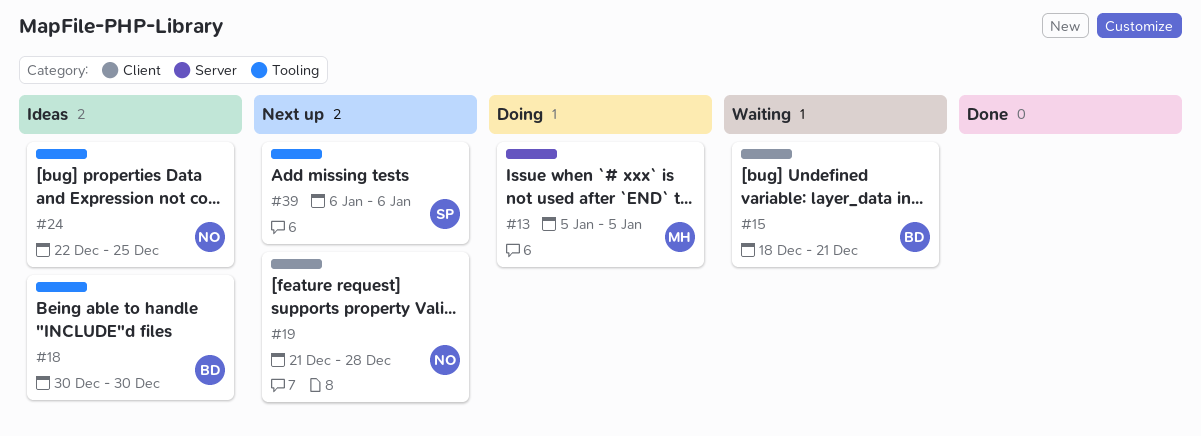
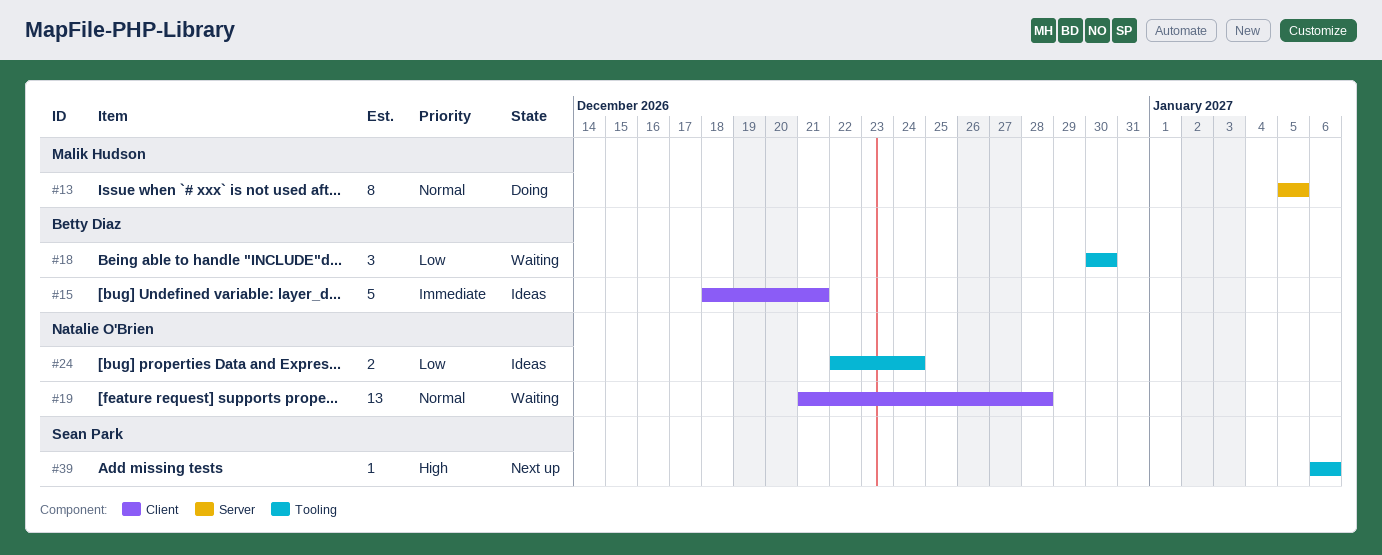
#15, status: Waiting -> Ideas
#18, status: Ideas -> Waiting
#19, status: Next up -> Waiting
#24, due: Dec 25 -> Dec 24

